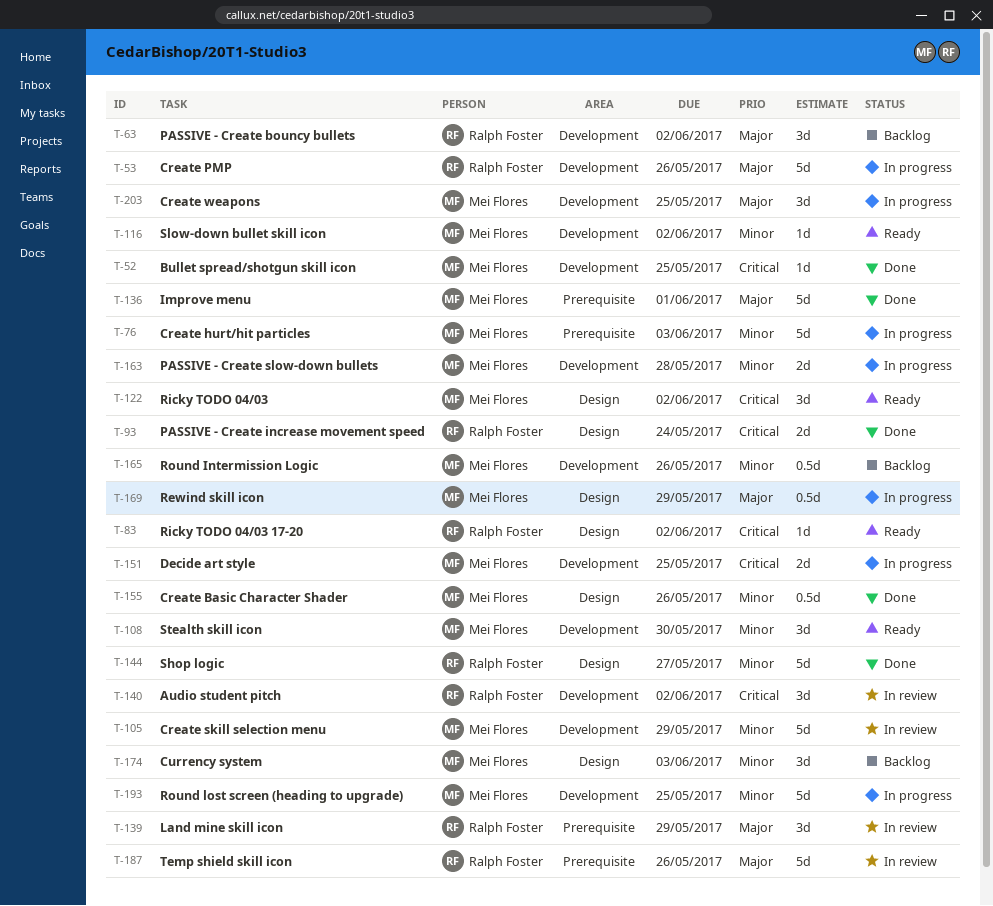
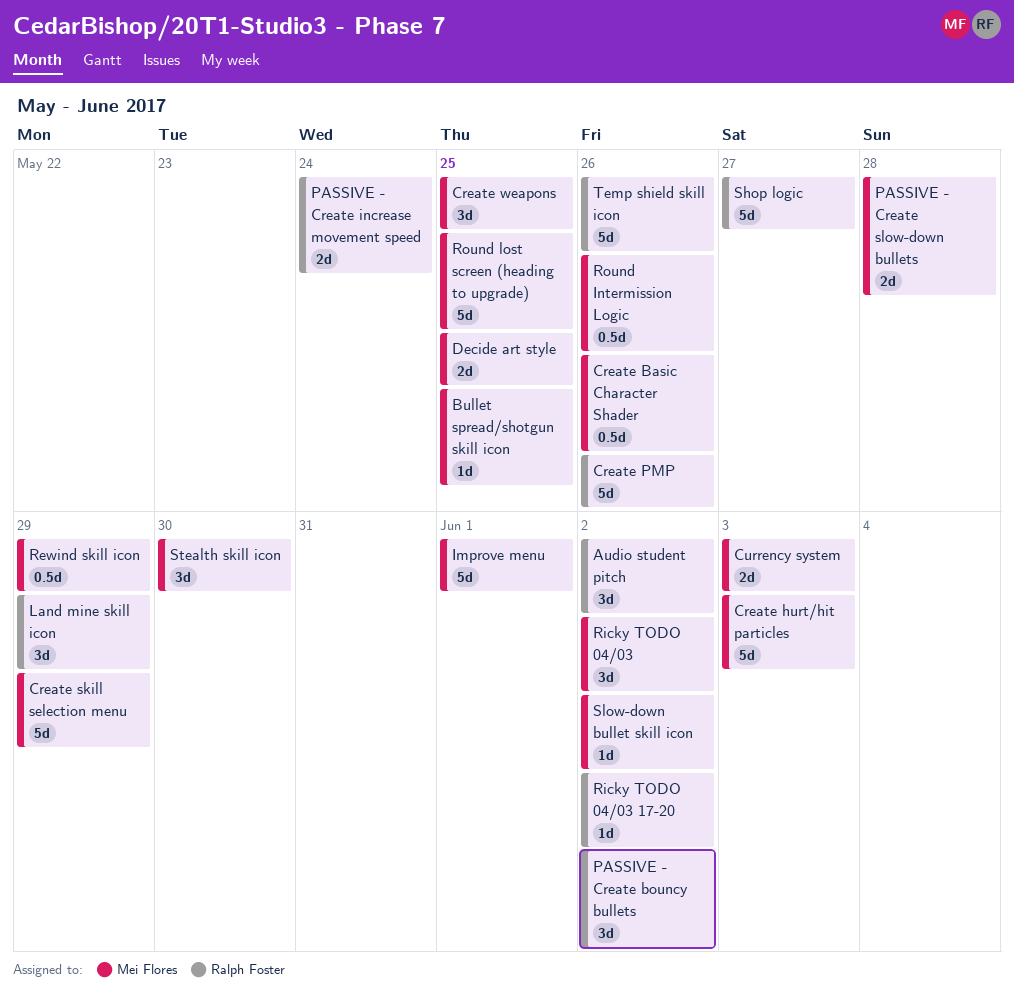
Currency system, estimate: 3d -> 2d

